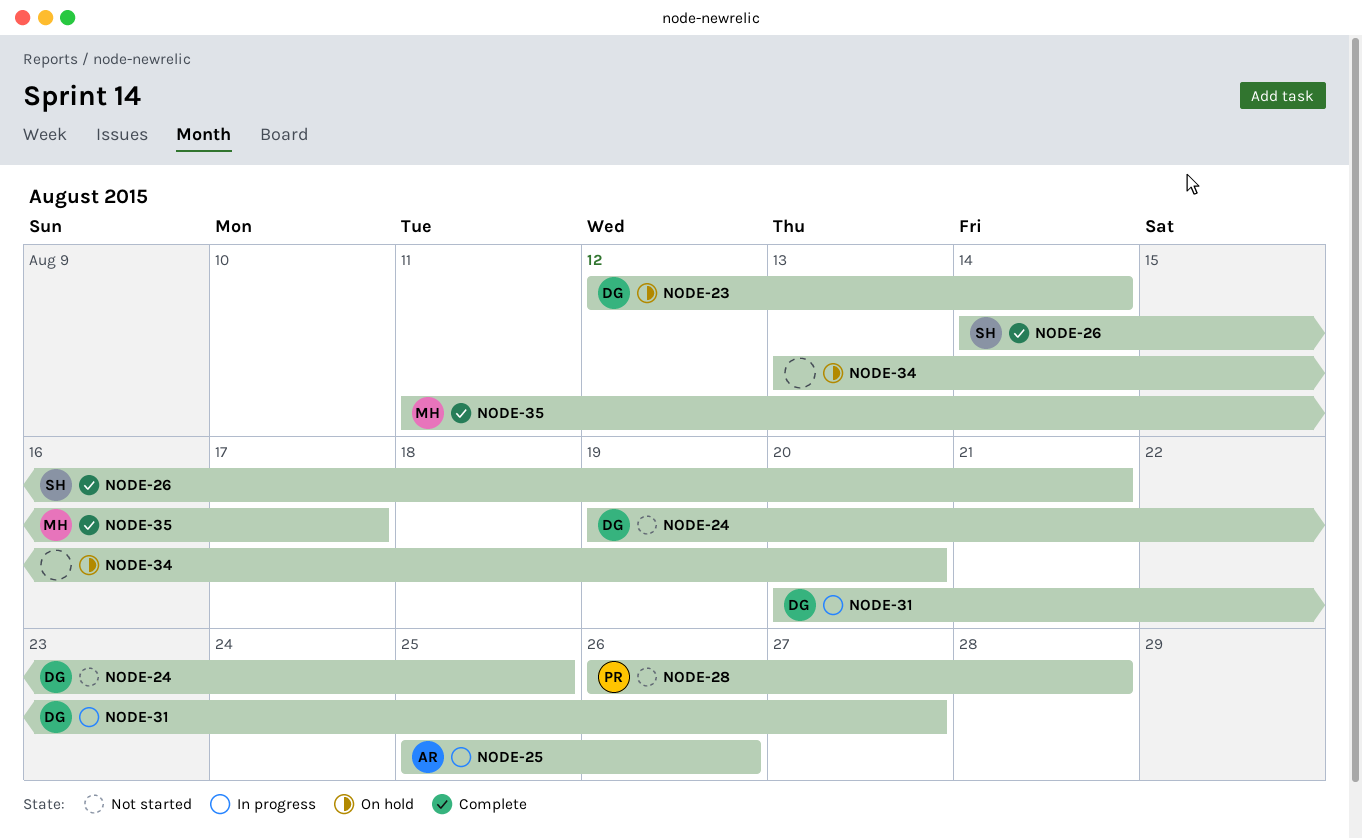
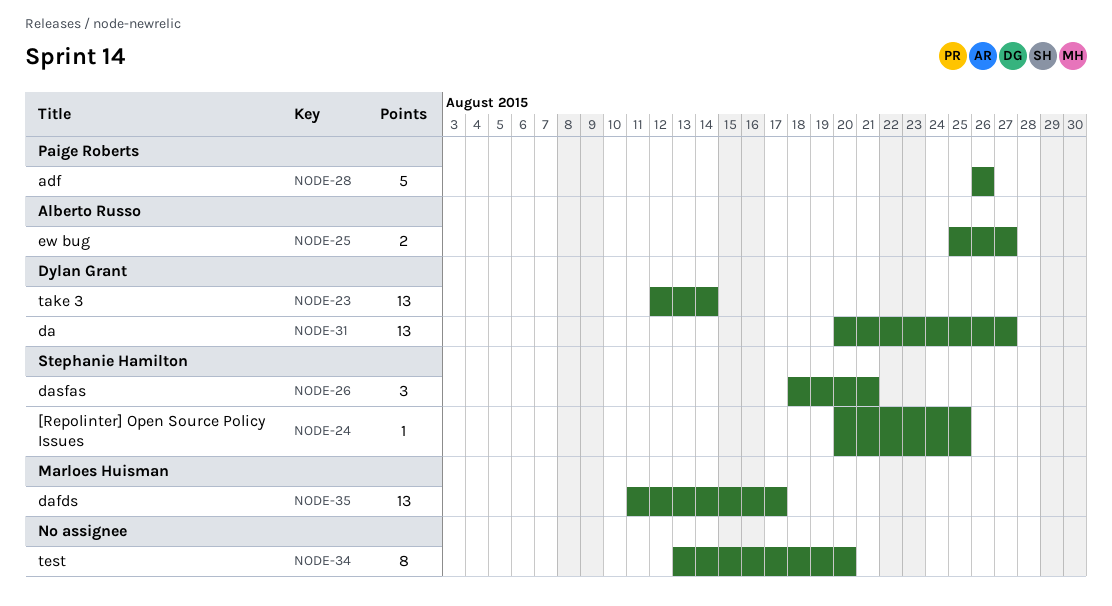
NODE-24, owner: Dylan Grant -> Stephanie Hamilton
NODE-24, start: Aug 19 -> Aug 20
NODE-25, due: Aug 26 -> Aug 27
NODE-26, start: Aug 14 -> Aug 18
NODE-28, due: Aug 28 -> Aug 26

